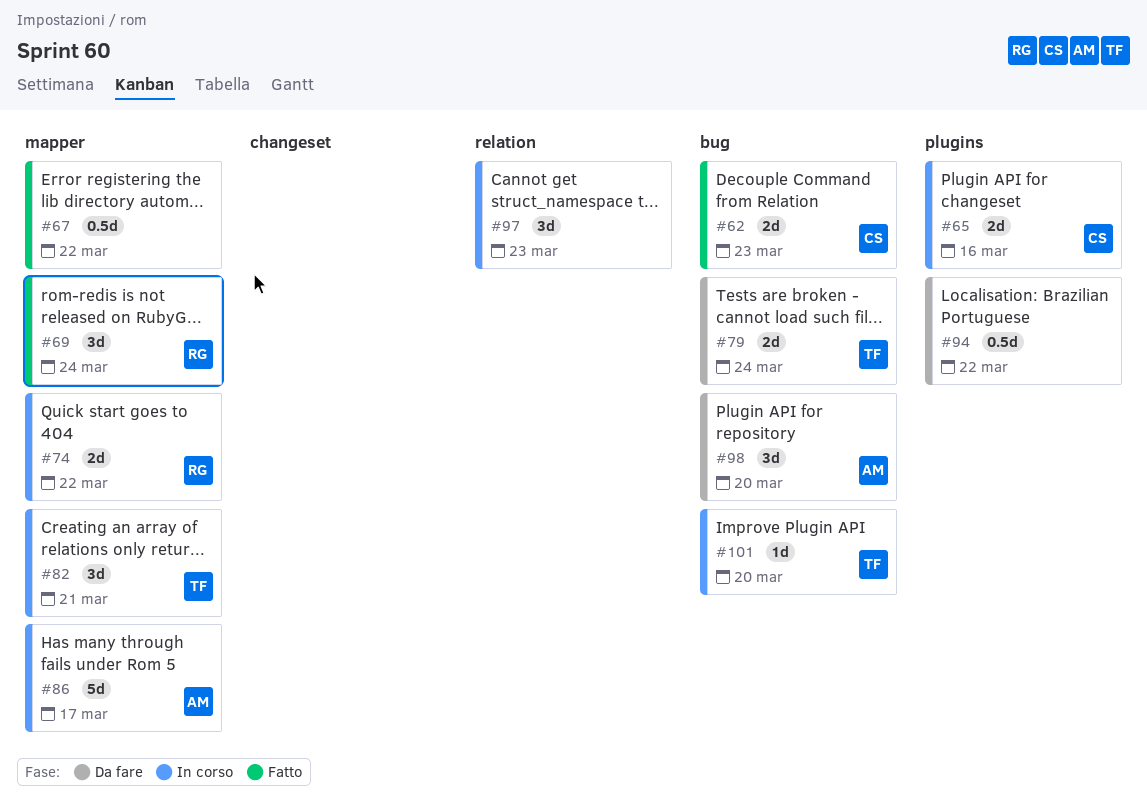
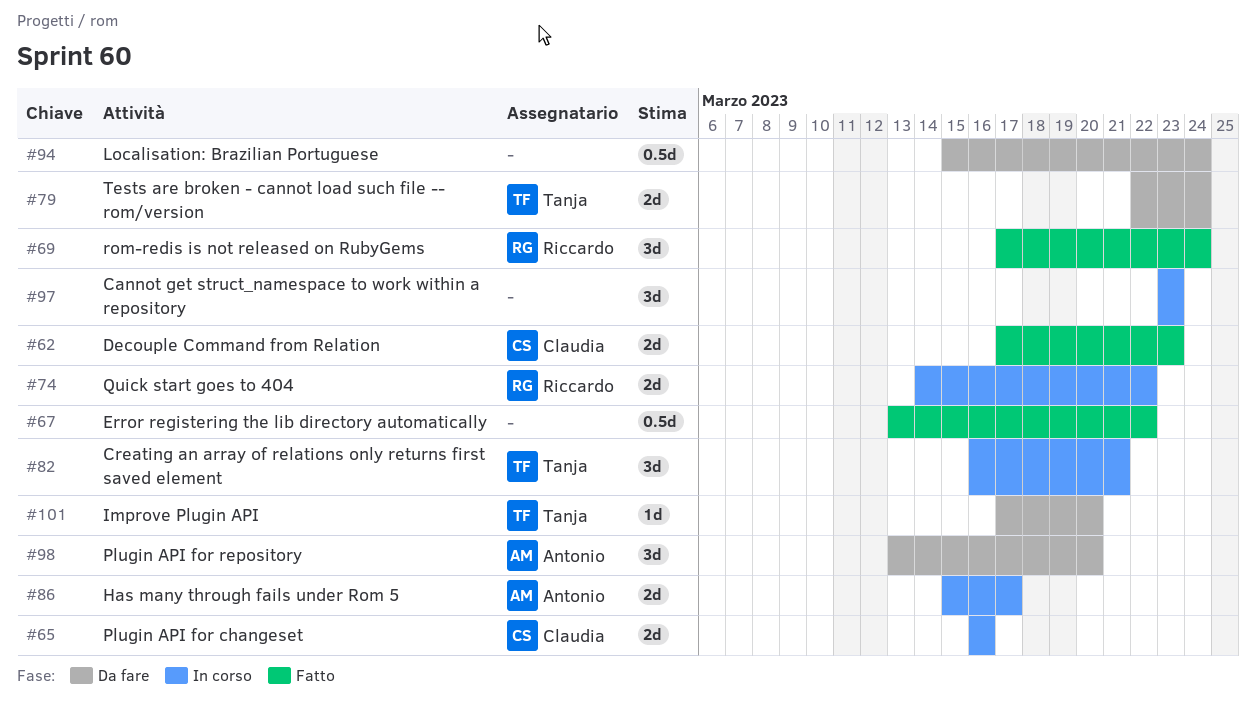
#86, estimate: 5d -> 2d
#94, due: Mar 22 -> Mar 24
#101, status: In corso -> Da fare

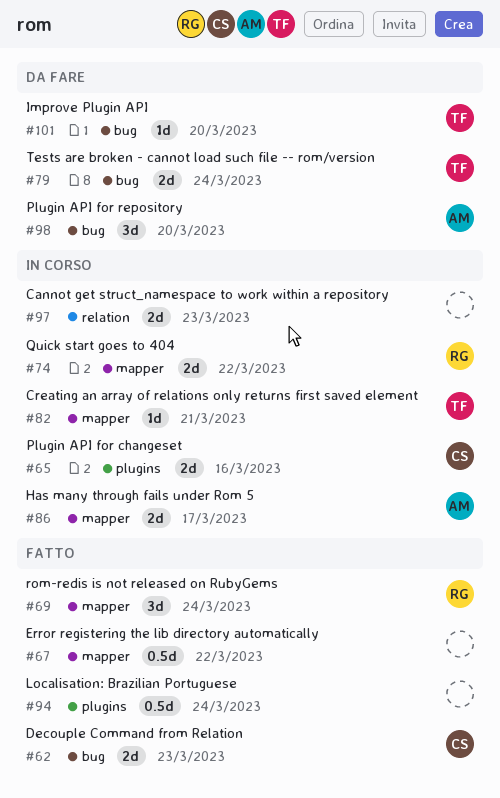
#82, estimate: 3d -> 1d
#94, status: Da fare -> Fatto
#97, estimate: 3d -> 2d

